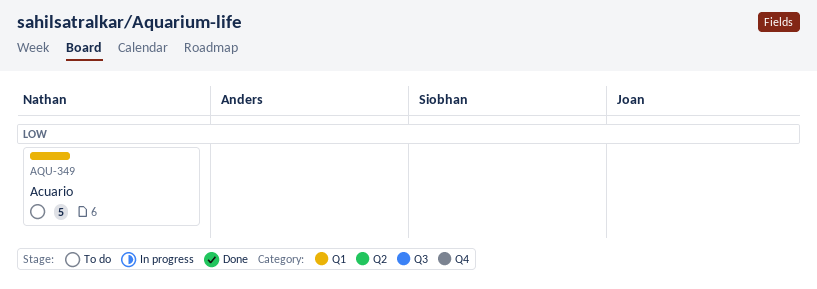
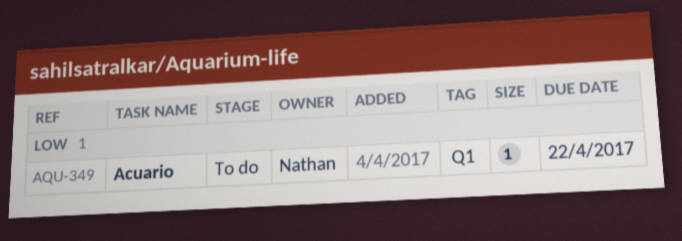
AQU-349, estimate: 5 -> 1

